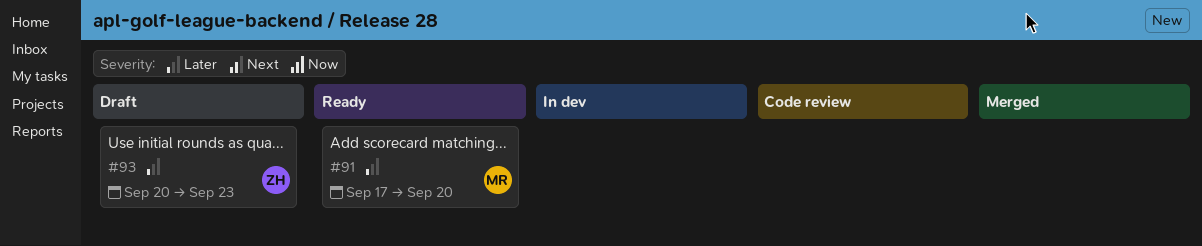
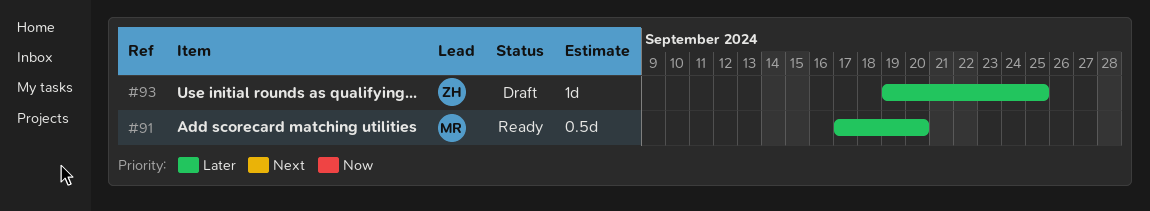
#93, start: Sep 20 -> Sep 19
#93, due: Sep 23 -> Sep 25

